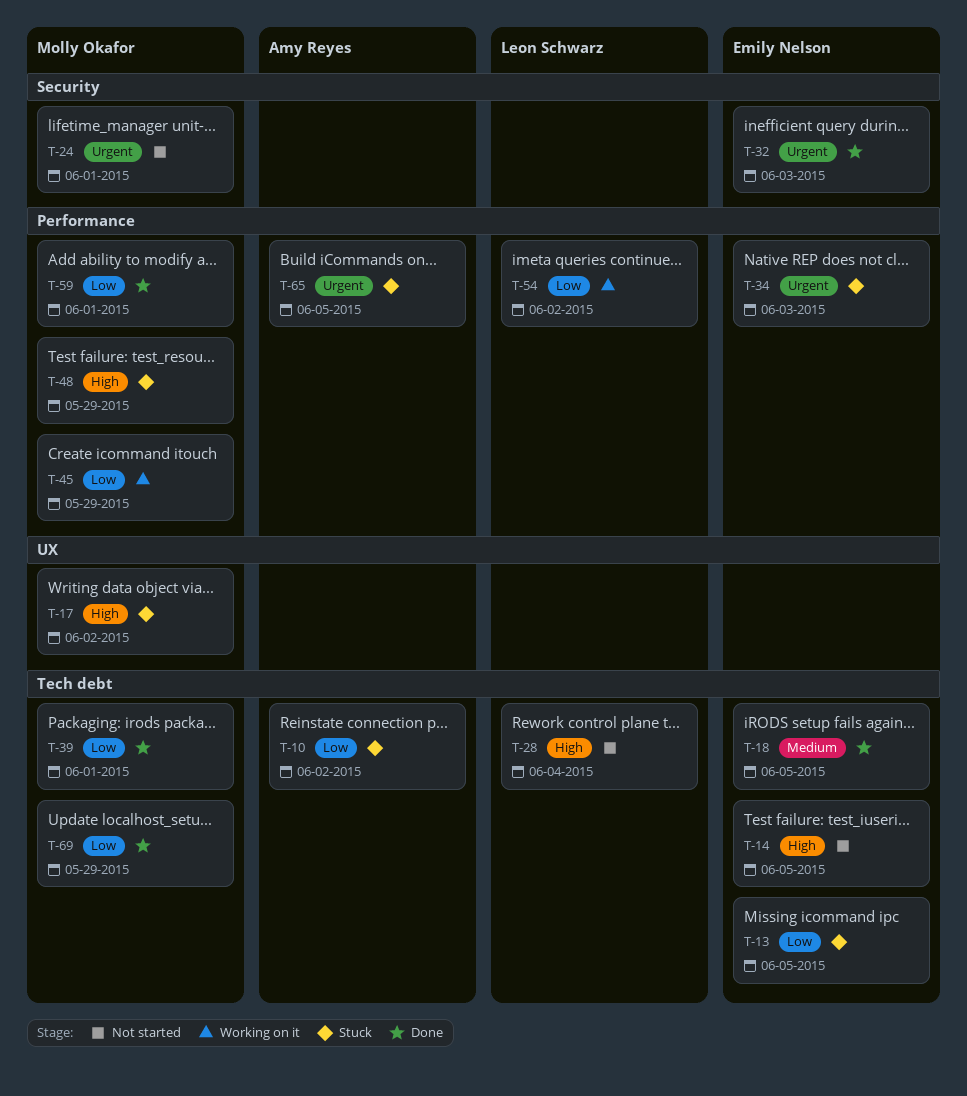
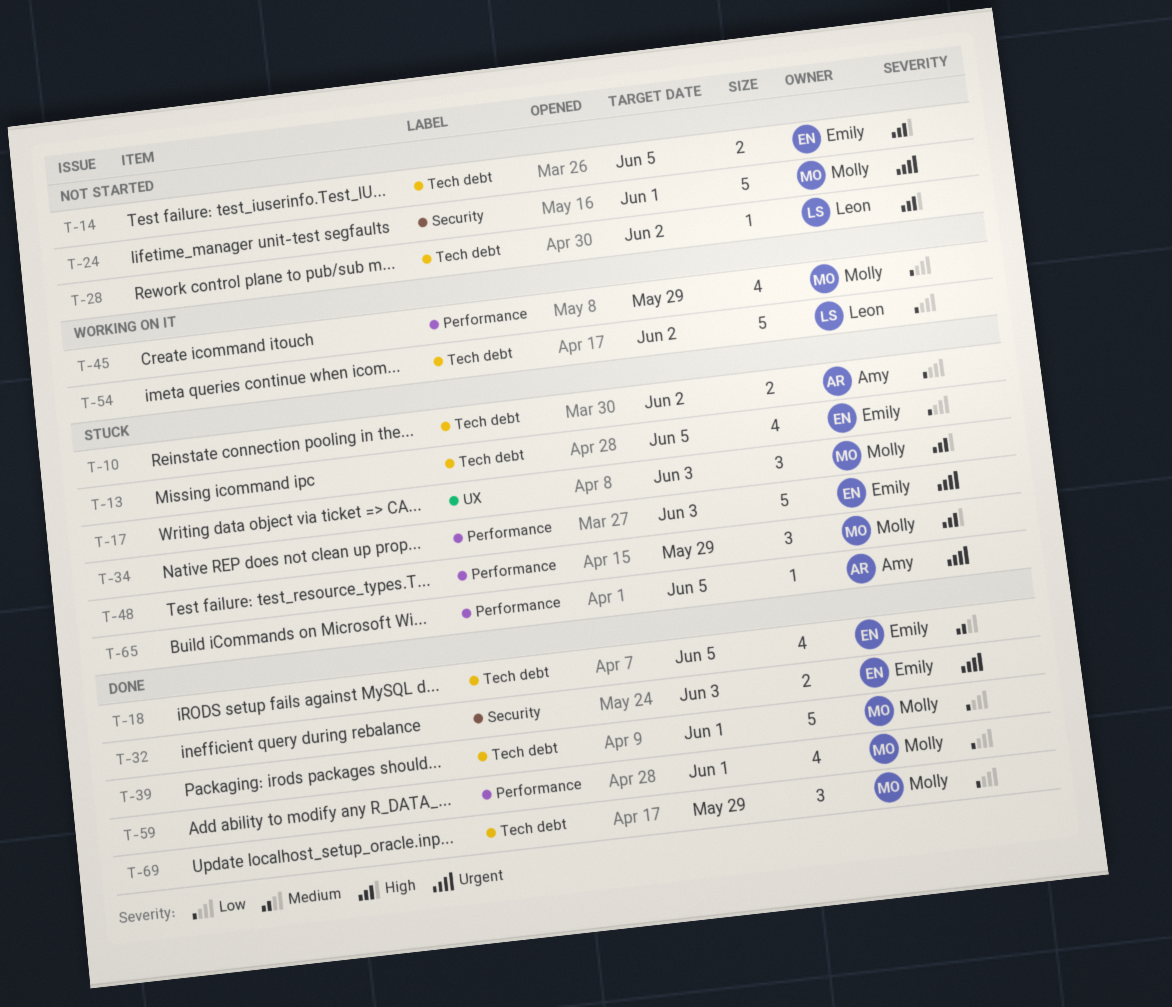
T-17, due: Jun 2 -> Jun 3
T-28, due: Jun 4 -> Jun 2
T-54, label: Performance -> Tech debt

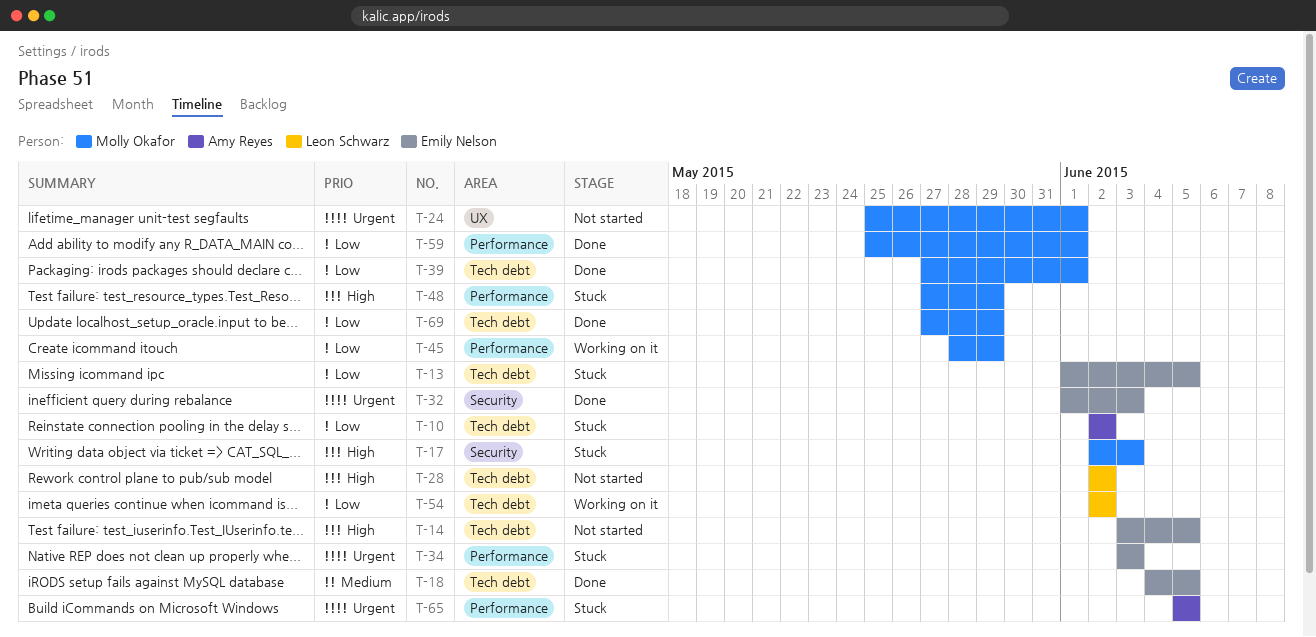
T-17, label: UX -> Security
T-24, label: Security -> UX

